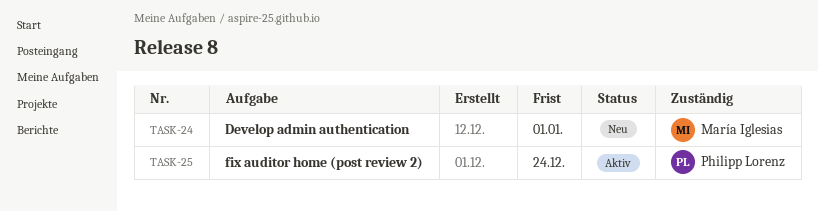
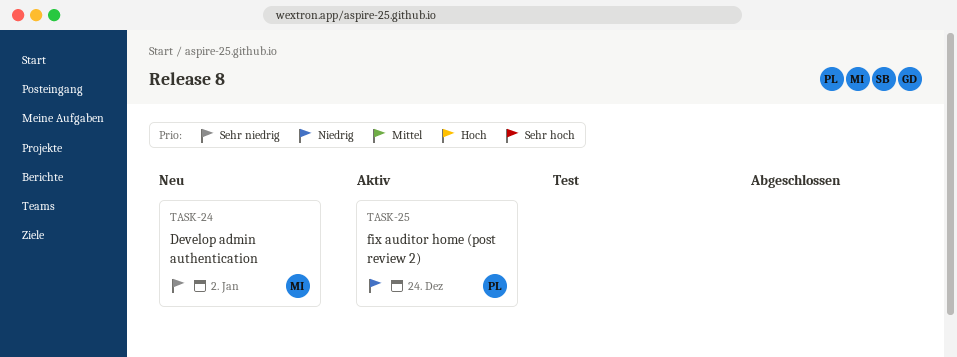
TASK-24, due: Jan 1 -> Jan 2

